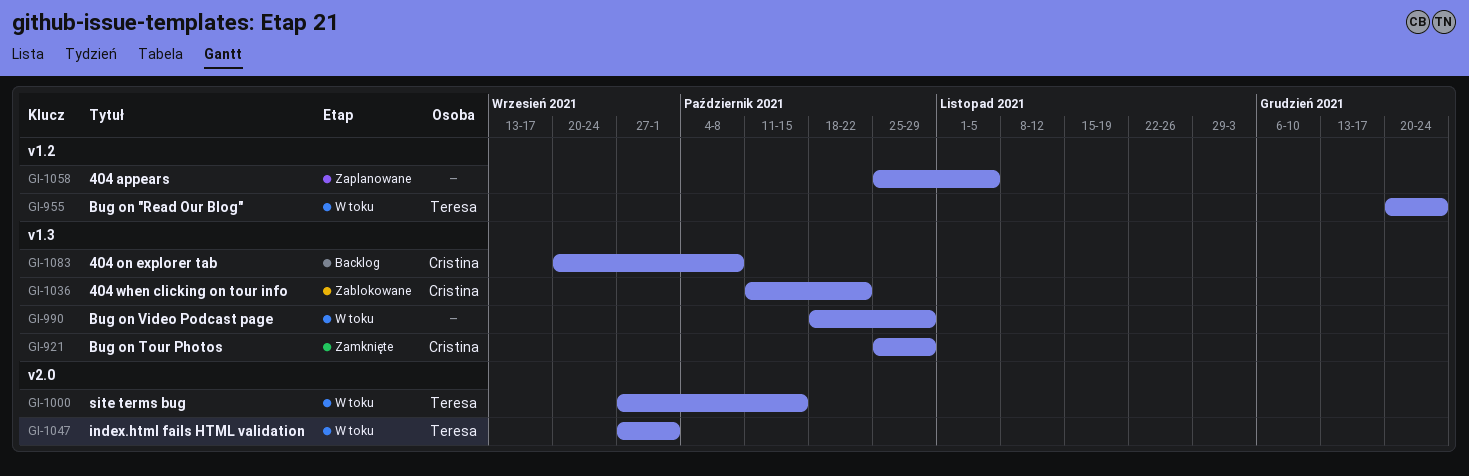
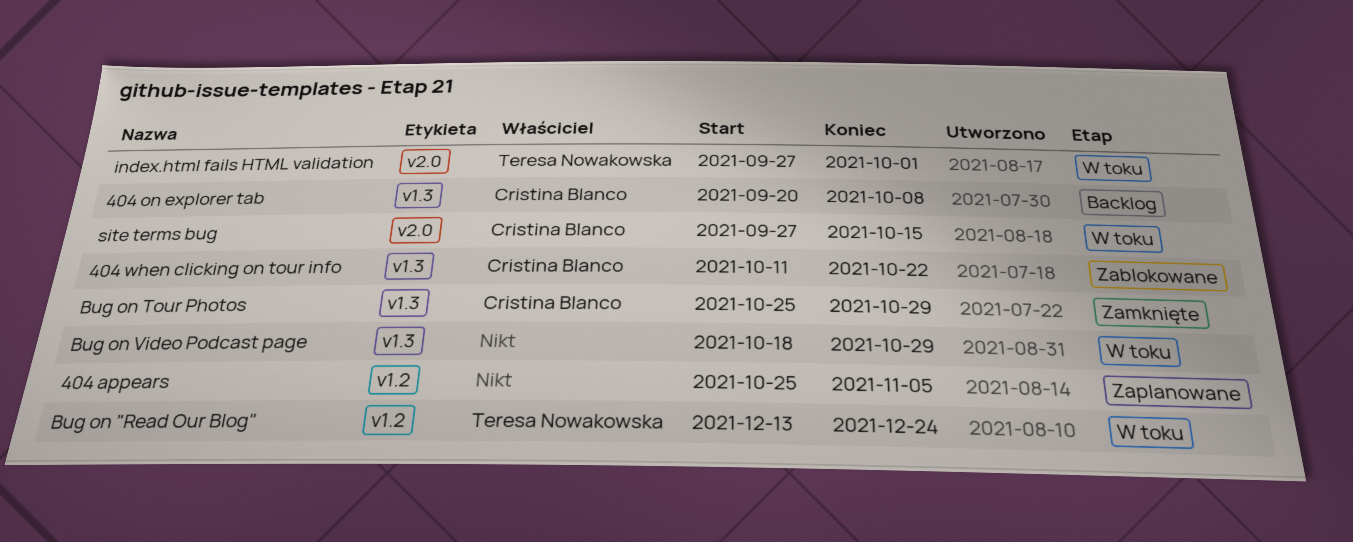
Bug on "Read Our Blog", start: Dec 20 -> Dec 13
site terms bug, owner: Teresa Nowakowska -> Cristina Blanco

